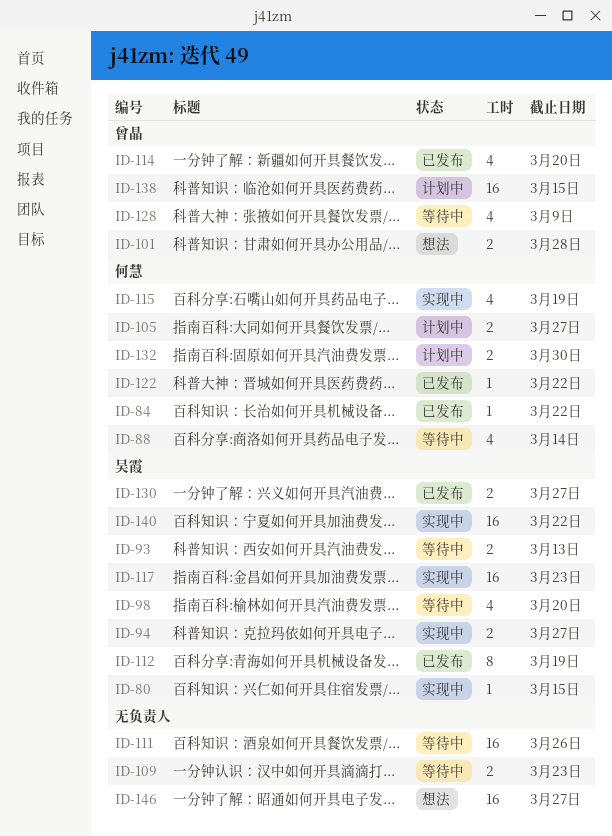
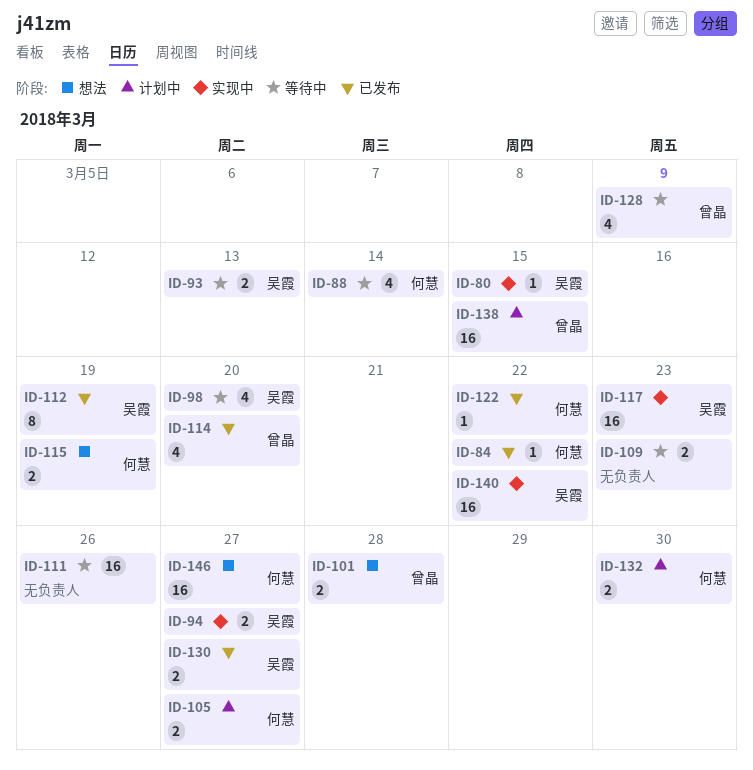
ID-115, status: 实现中 -> 想法
ID-115, estimate: 4 -> 2
ID-146, owner: none -> 何慧

